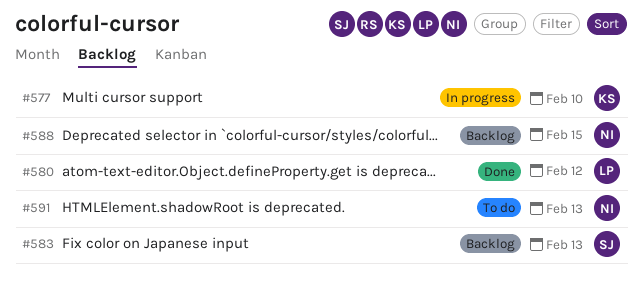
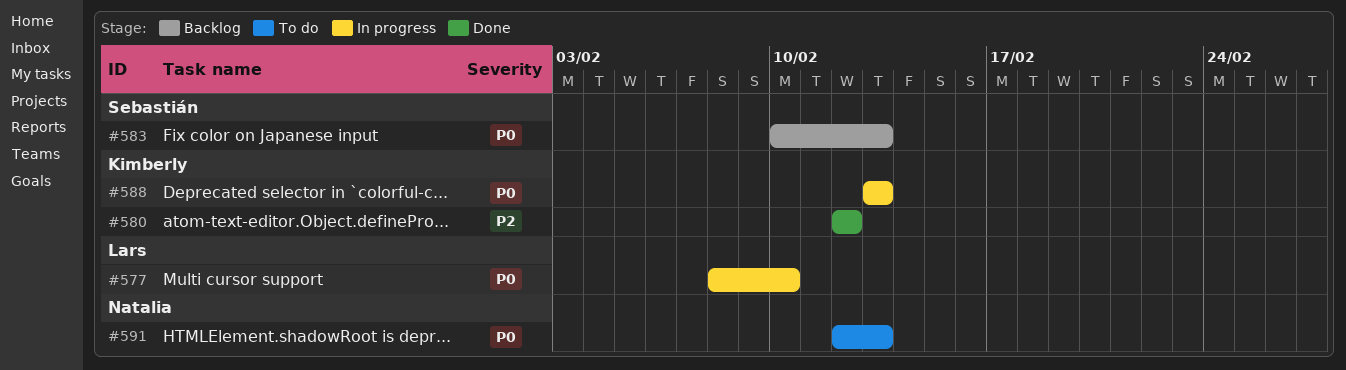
#577, owner: Kimberly -> Lars
#580, owner: Lars -> Kimberly
#588, status: Backlog -> In progress
#588, owner: Natalia -> Kimberly
#588, due: Feb 15 -> Feb 13

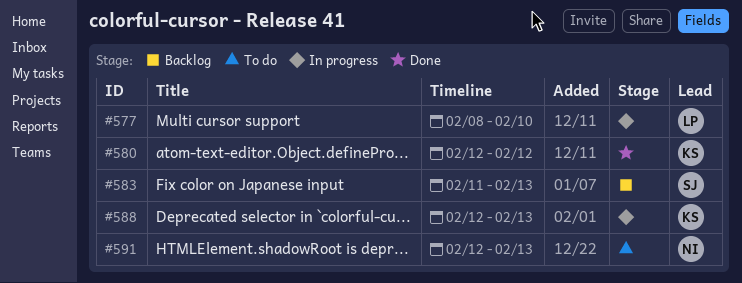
#583, start: Feb 10 -> Feb 11
#588, start: Feb 13 -> Feb 12

